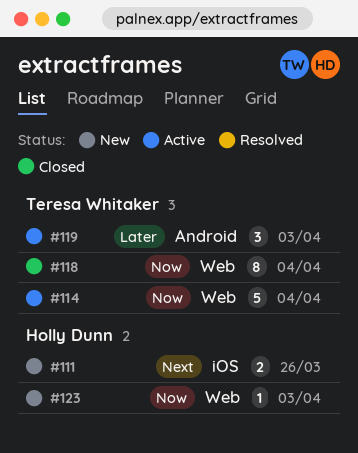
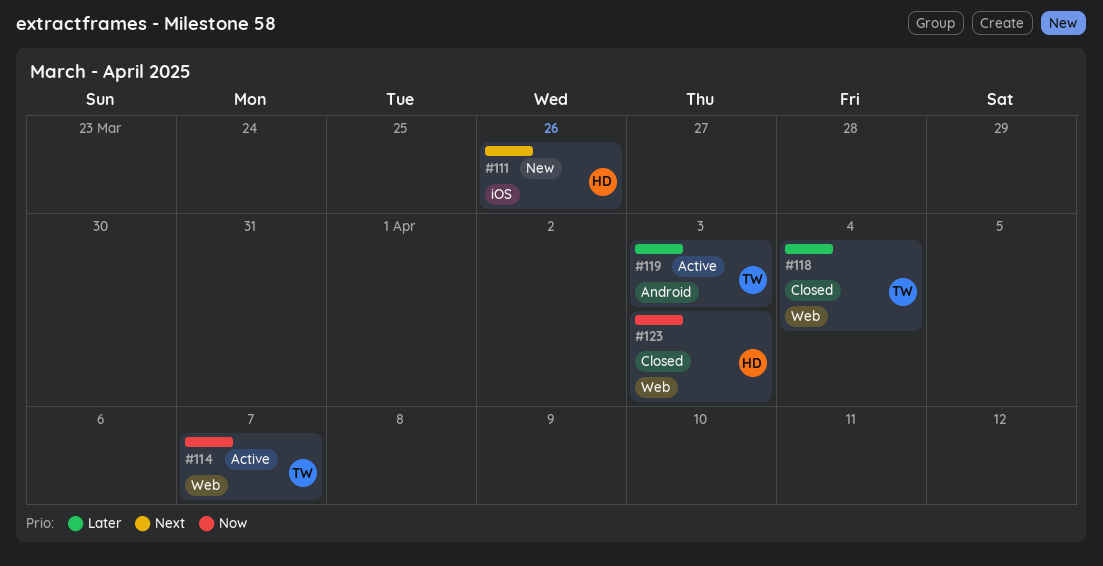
#114, due: Apr 4 -> Apr 7
#118, priority: Now -> Later
#123, status: New -> Closed

